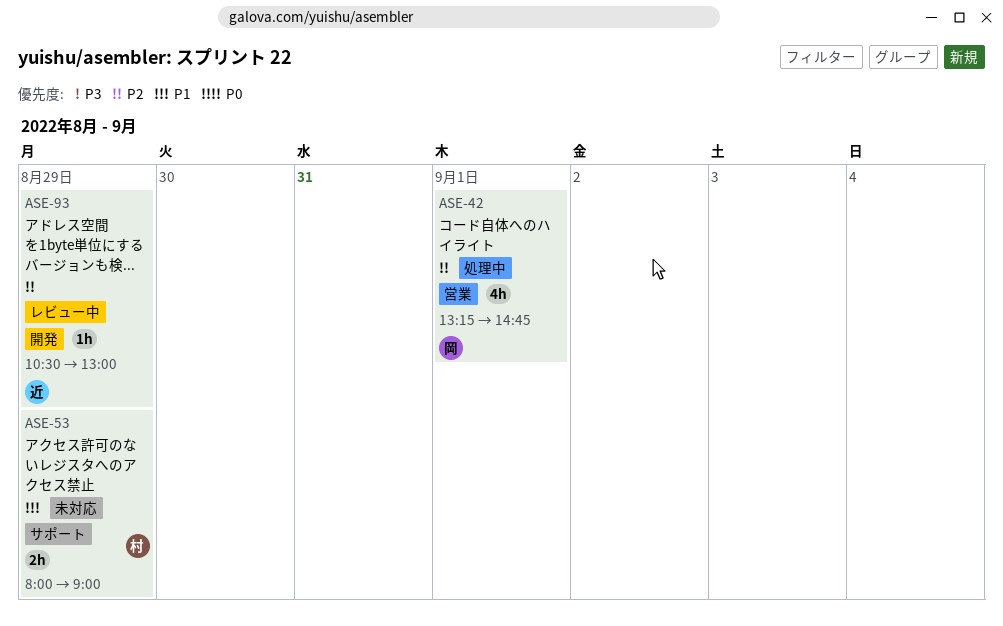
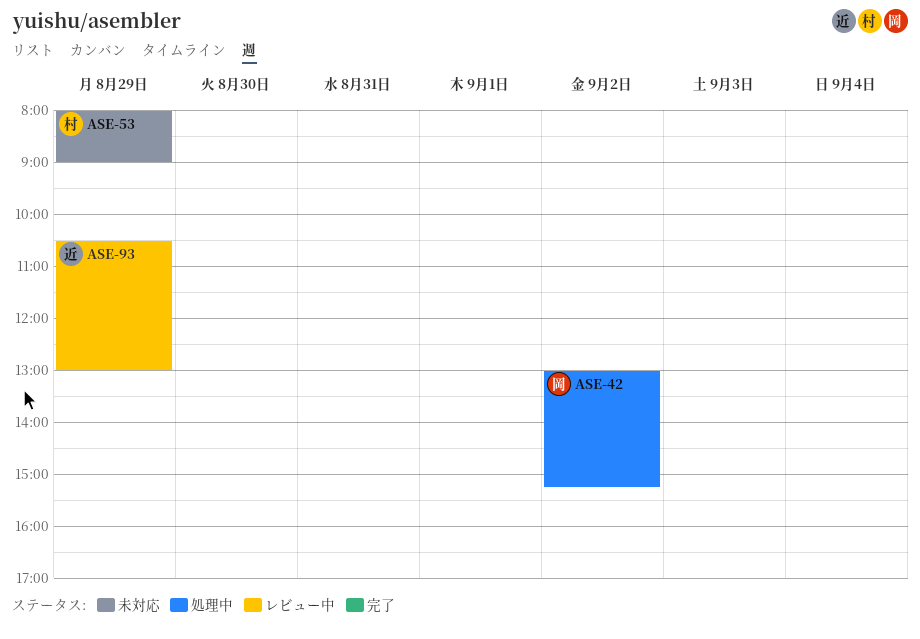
ASE-42, day: Sep 1 -> Sep 2
ASE-42, begins: 13:15 -> 13:00
ASE-42, ends: 14:45 -> 15:15

